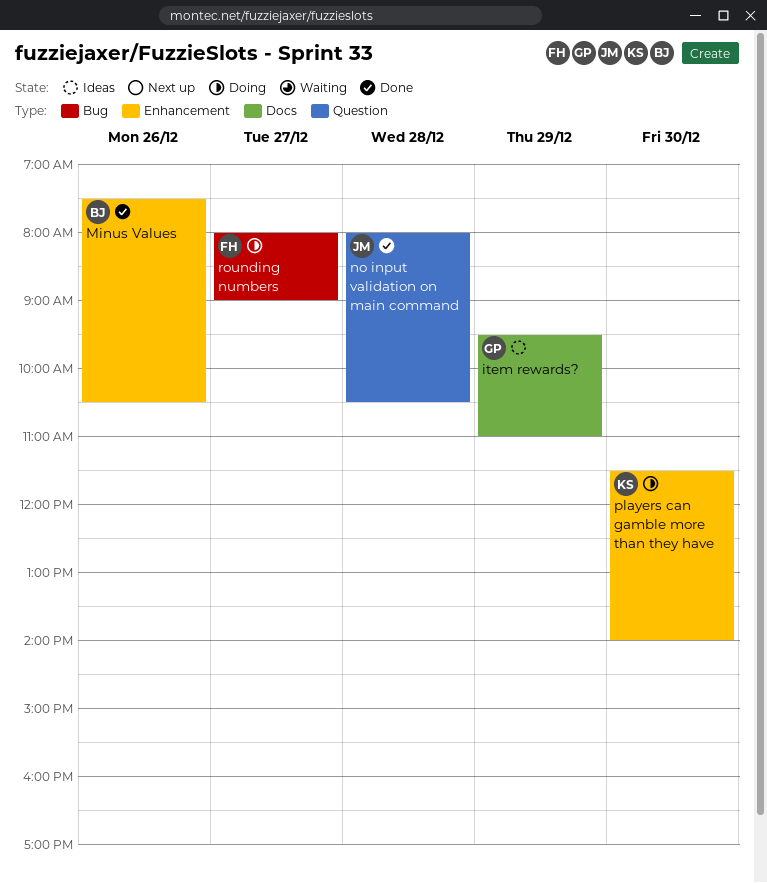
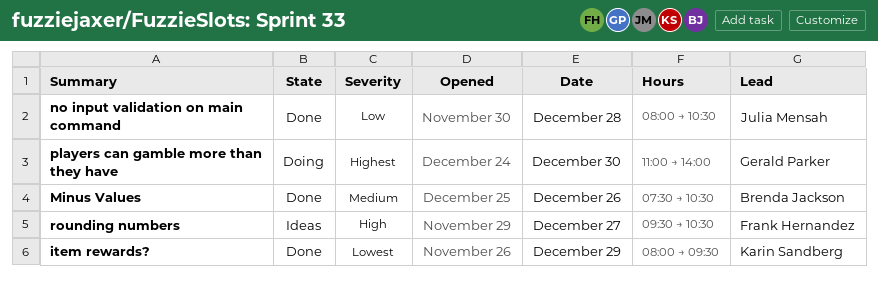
item rewards?, status: Ideas -> Done
item rewards?, owner: Gerald Parker -> Karin Sandberg
item rewards?, begins: 09:30 -> 08:00
item rewards?, ends: 11:00 -> 09:30
players can gamble more than they have, owner: Karin Sandberg -> Gerald Parker
players can gamble more than they have, begins: 11:30 -> 11:00
rounding numbers, status: Doing -> Ideas
rounding numbers, begins: 08:00 -> 09:30
rounding numbers, ends: 09:00 -> 10:30

